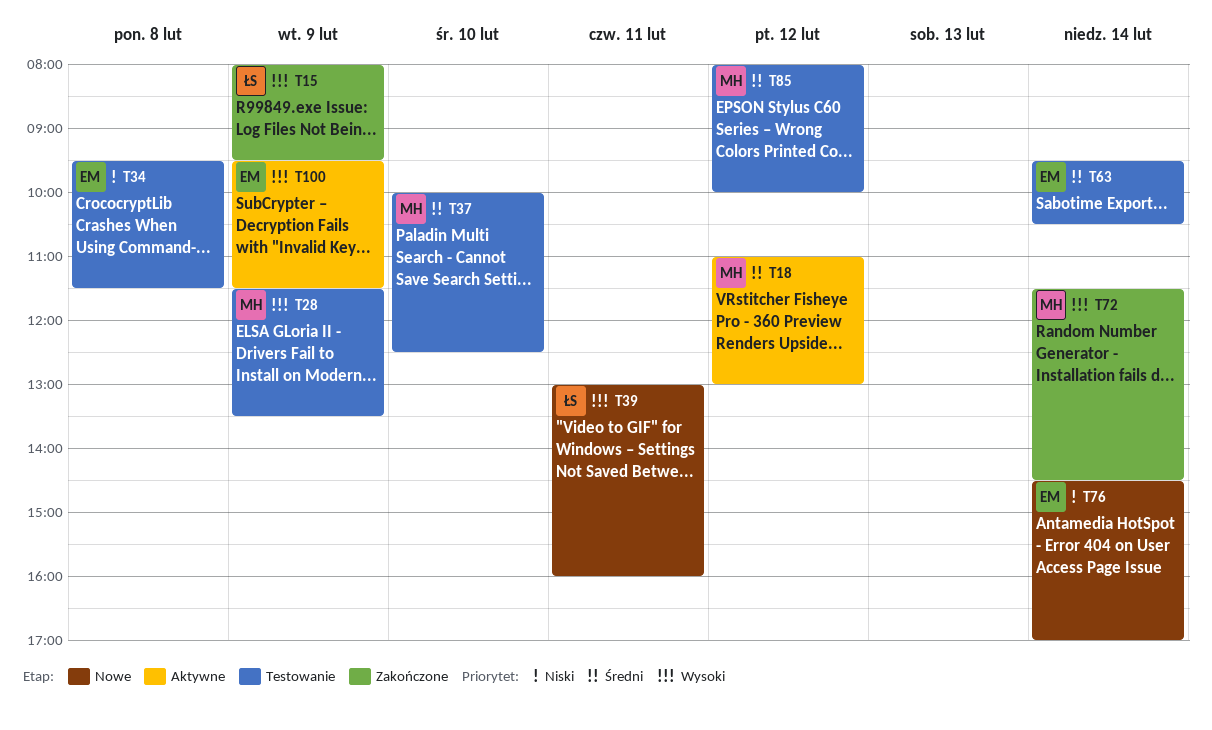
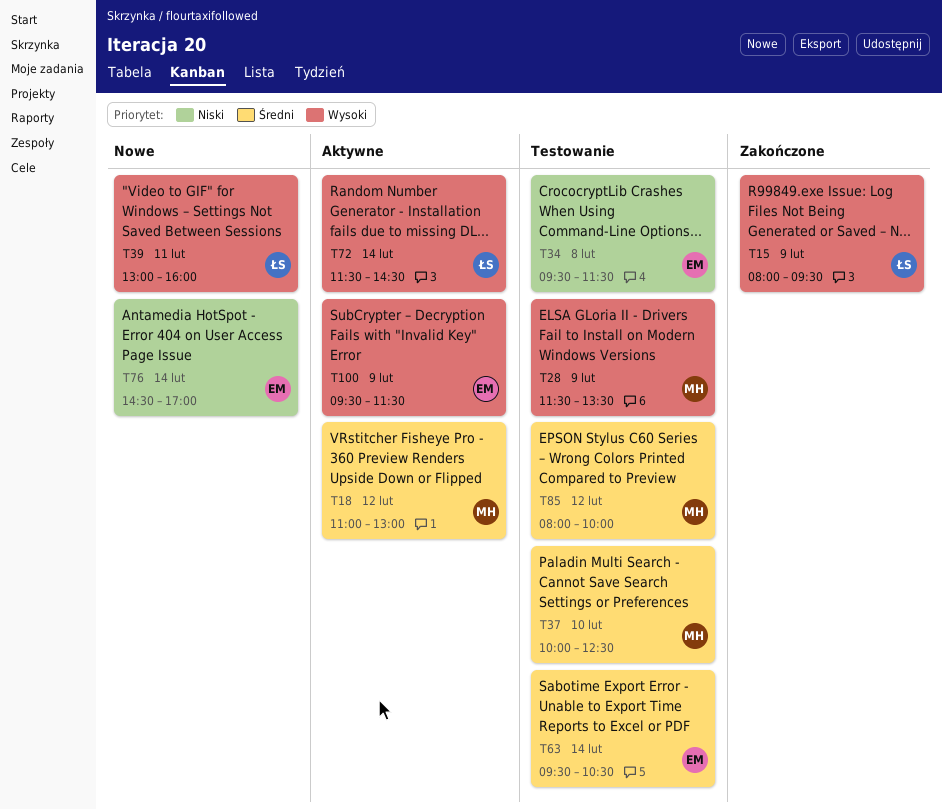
T72, status: Zakończone -> Aktywne
T72, owner: MH -> ŁS

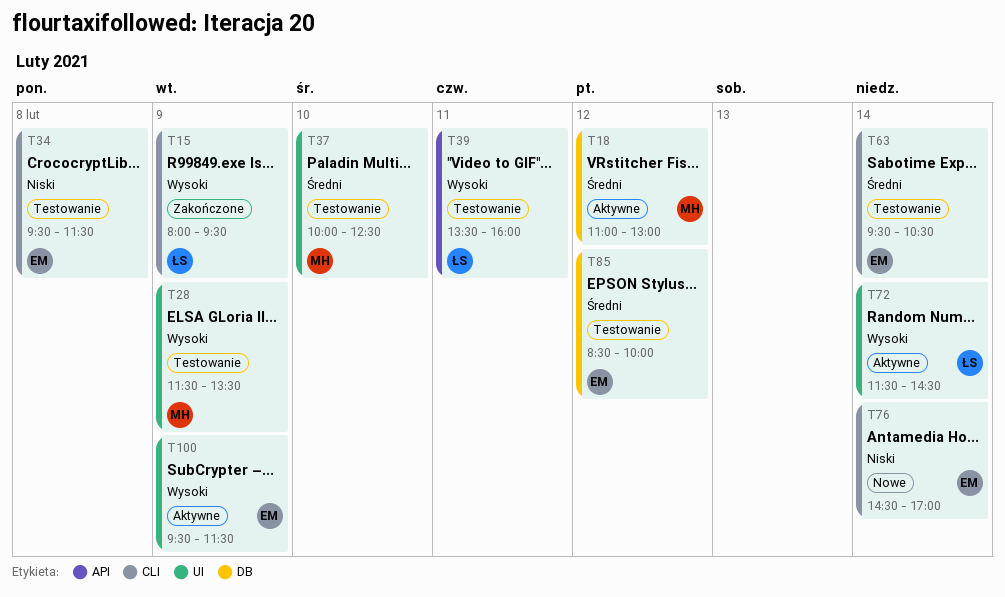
T39, status: Nowe -> Testowanie
T39, begins: 13:00 -> 13:30
T85, owner: MH -> EM
T85, begins: 08:00 -> 08:30

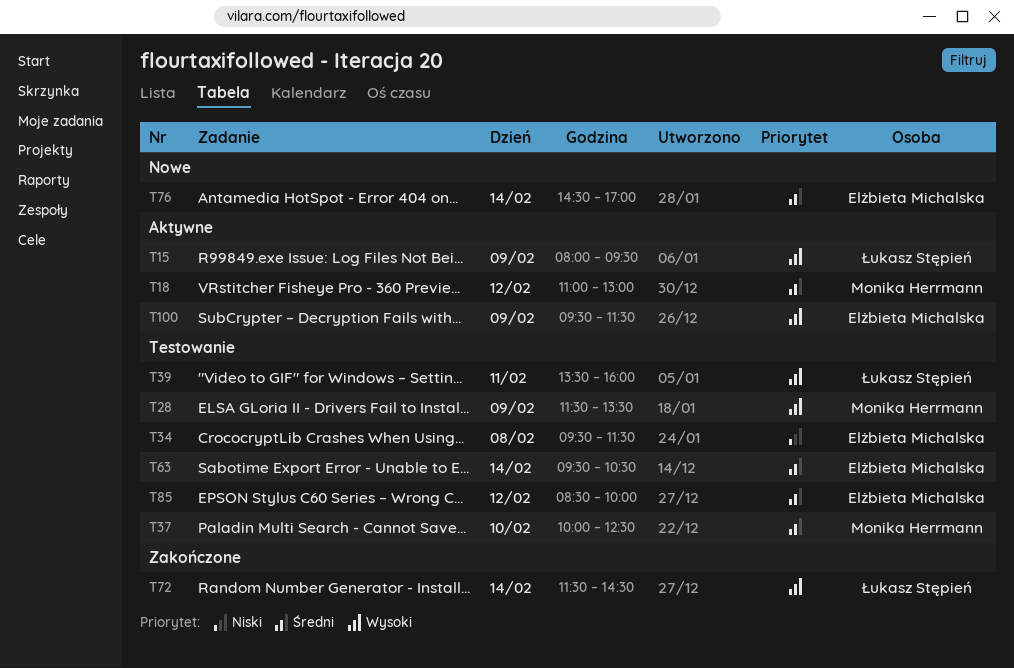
T15, status: Zakończone -> Aktywne
T72, status: Aktywne -> Zakończone
T76, priority: Niski -> Średni

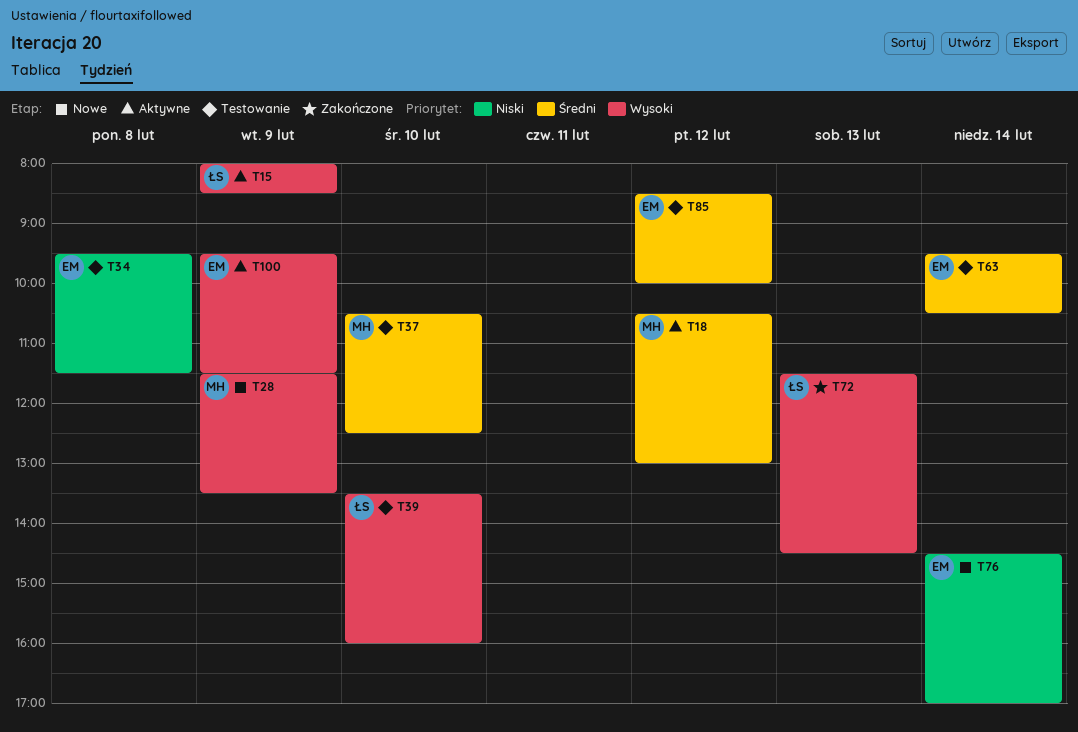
T15, ends: 09:30 -> 08:30
T18, begins: 11:00 -> 10:30
T28, status: Testowanie -> Nowe
T37, begins: 10:00 -> 10:30
T39, day: Feb 11 -> Feb 10
T72, day: Feb 14 -> Feb 13
T76, priority: Średni -> Niski

